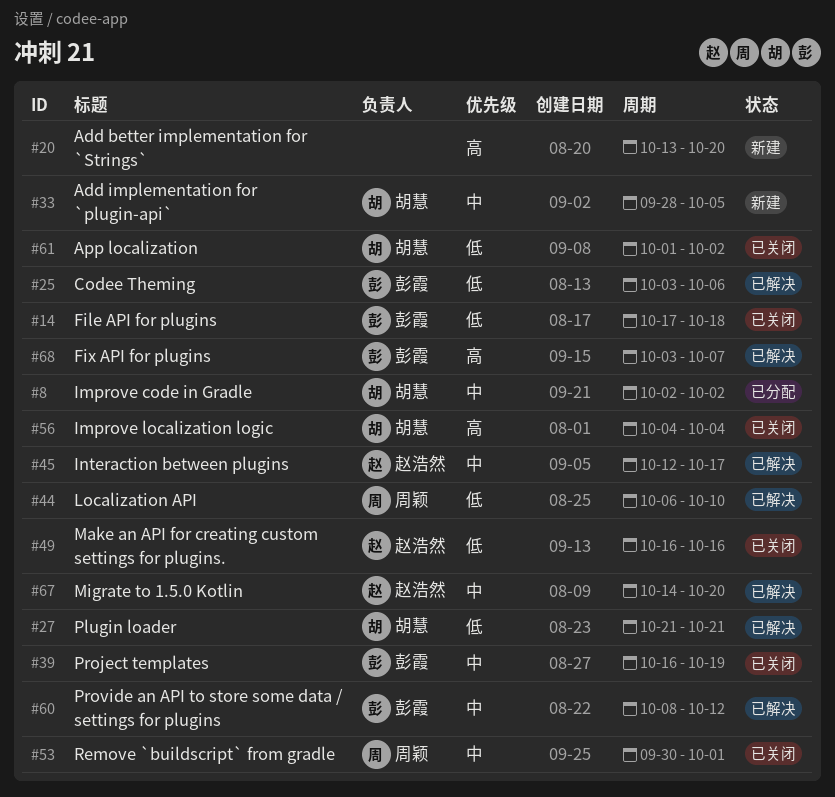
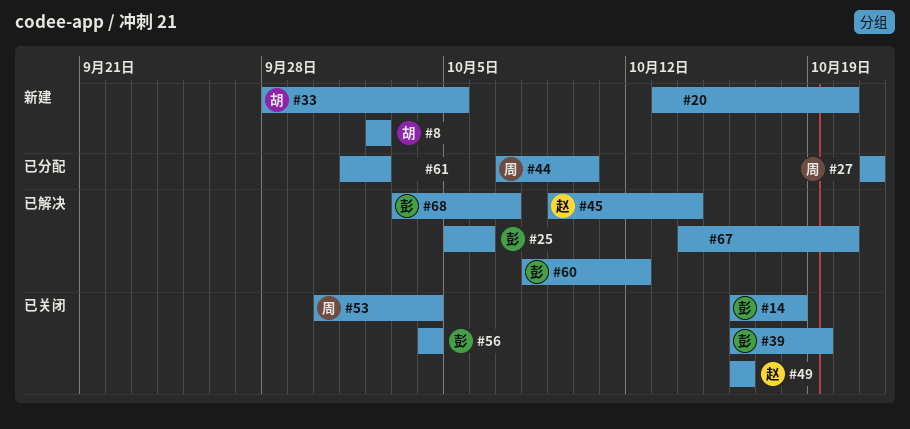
#8, status: 已分配 -> 新建
#14, start: Oct 17 -> Oct 16
#25, start: Oct 3 -> Oct 5
#27, status: 已解决 -> 已分配
#27, owner: 胡慧 -> 周颖
#44, status: 已解决 -> 已分配
#44, start: Oct 6 -> Oct 7
#45, start: Oct 12 -> Oct 9
#45, due: Oct 17 -> Oct 14
#53, due: Oct 1 -> Oct 4
#56, owner: 胡慧 -> 彭霞
#61, status: 已关闭 -> 已分配
#61, owner: 胡慧 -> none
#67, owner: 赵浩然 -> none

